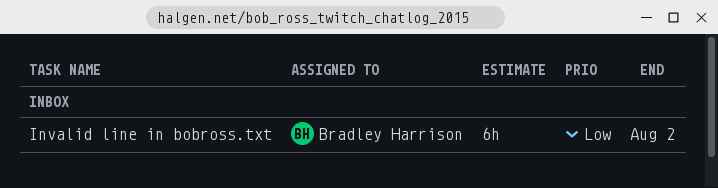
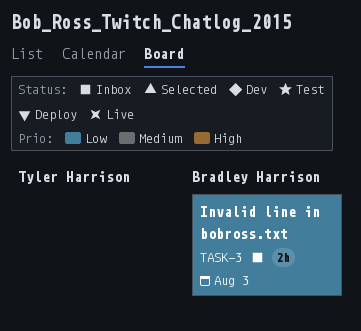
Invalid line in bobross.txt, estimate: 6h -> 2h
Invalid line in bobross.txt, due: Aug 2 -> Aug 3

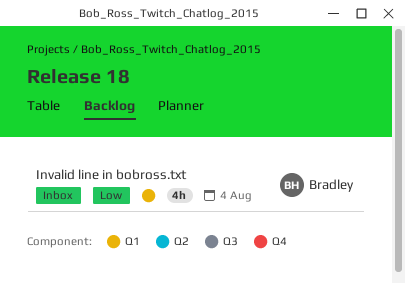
Invalid line in bobross.txt, estimate: 2h -> 4h
Invalid line in bobross.txt, due: Aug 3 -> Aug 4

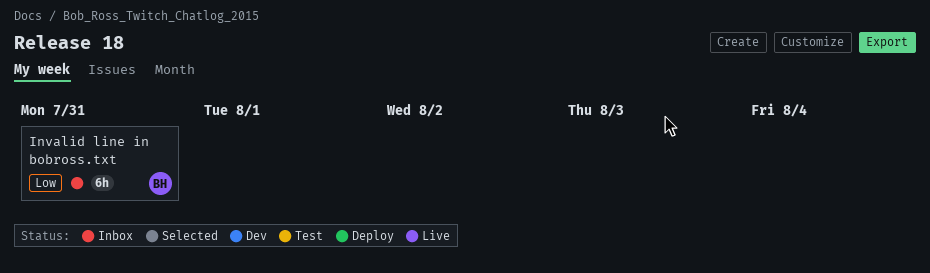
Invalid line in bobross.txt, estimate: 4h -> 6h
Invalid line in bobross.txt, due: Aug 4 -> Jul 31

